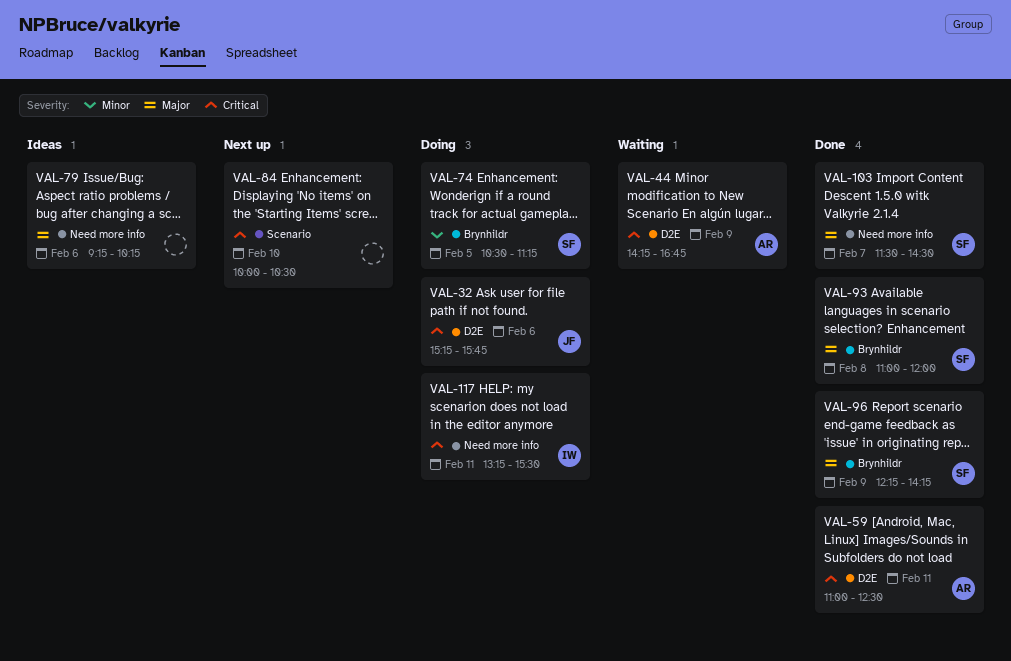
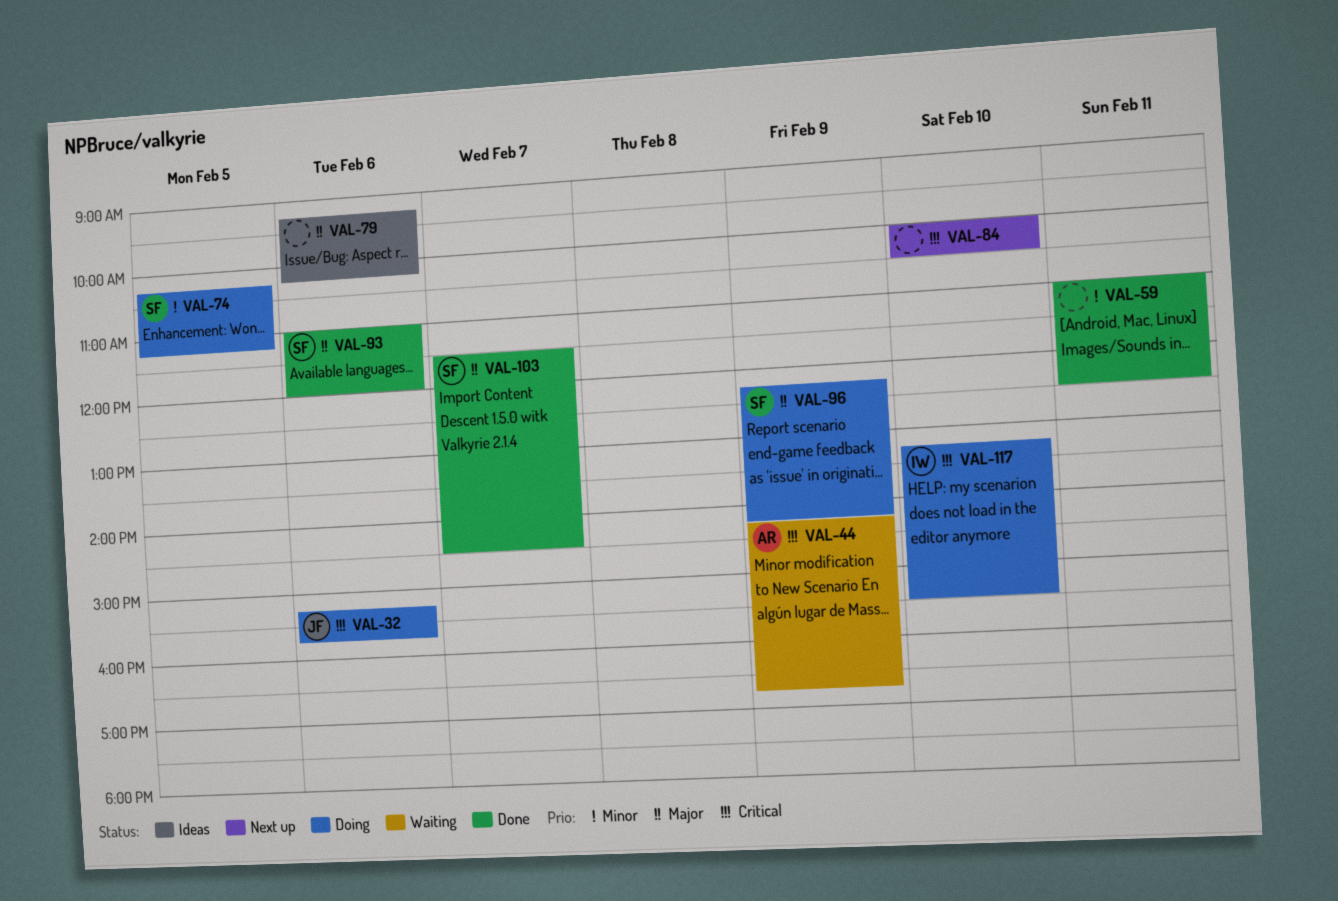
VAL-59, owner: AR -> none
VAL-59, priority: Critical -> Minor
VAL-74, begins: 10:30 -> 10:15
VAL-93, day: Feb 8 -> Feb 6
VAL-96, status: Done -> Doing
VAL-117, day: Feb 11 -> Feb 10

